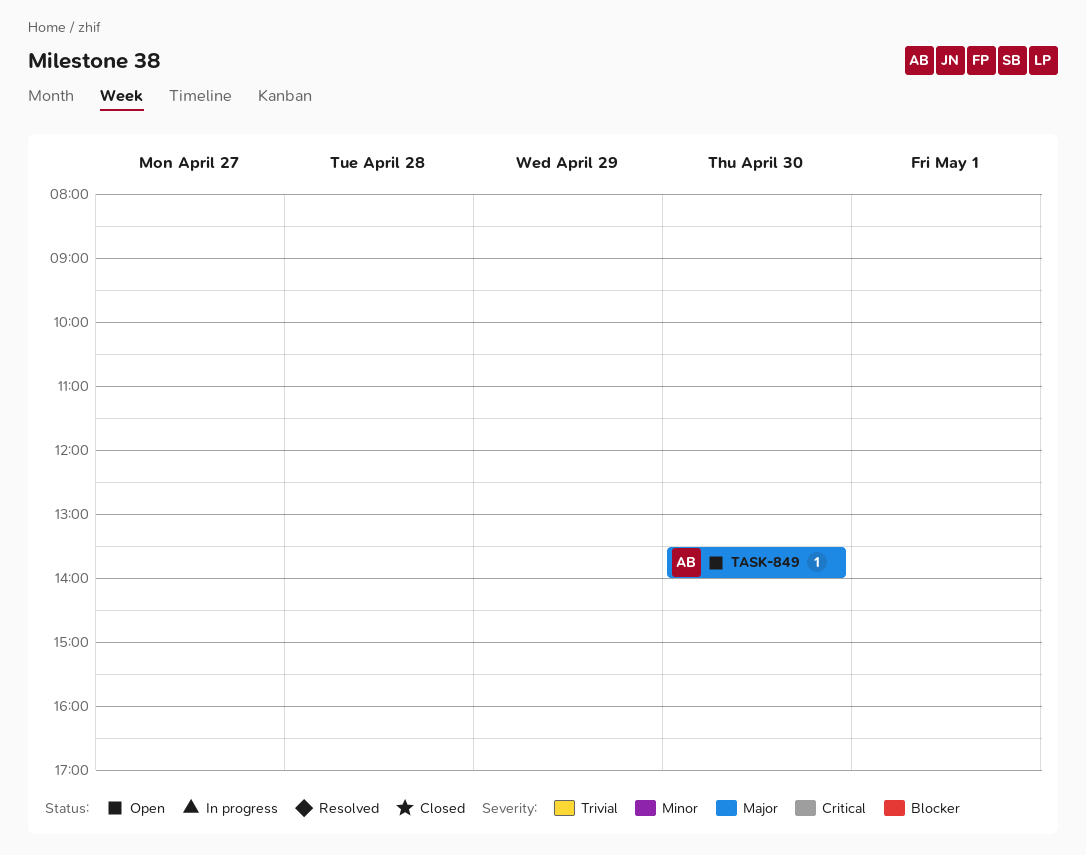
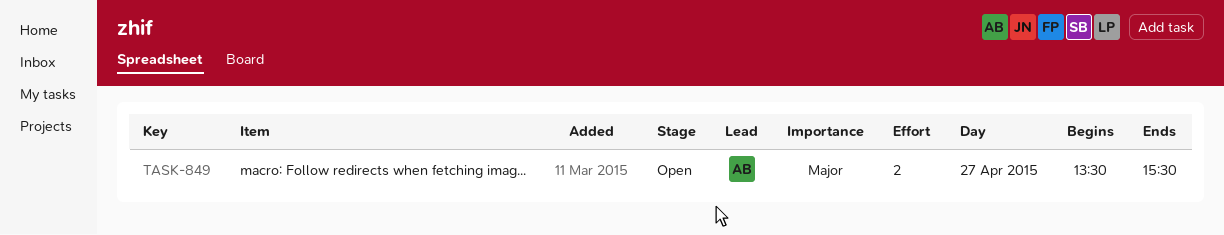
TASK-849, estimate: 1 -> 2
TASK-849, day: Apr 30 -> Apr 27
TASK-849, ends: 14:00 -> 15:30

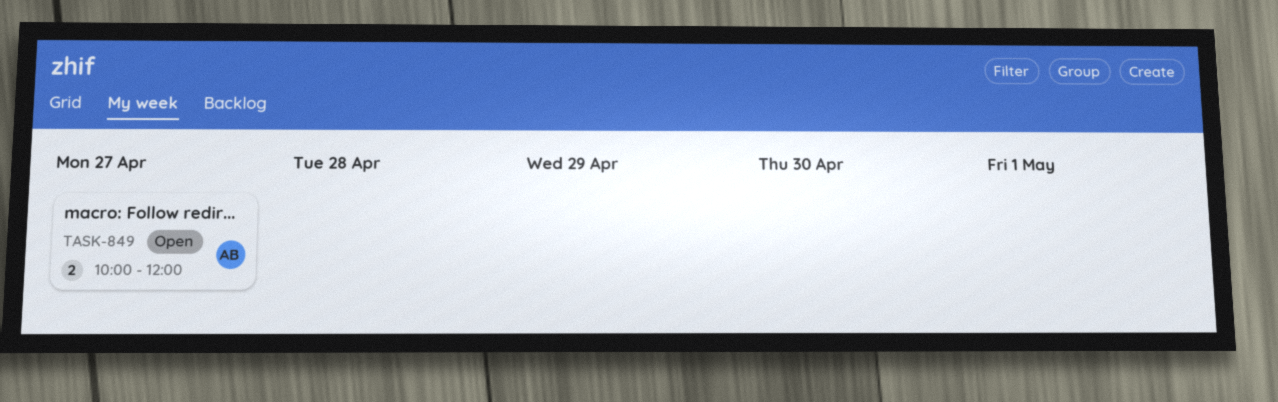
TASK-849, begins: 13:30 -> 10:00
TASK-849, ends: 15:30 -> 12:00

